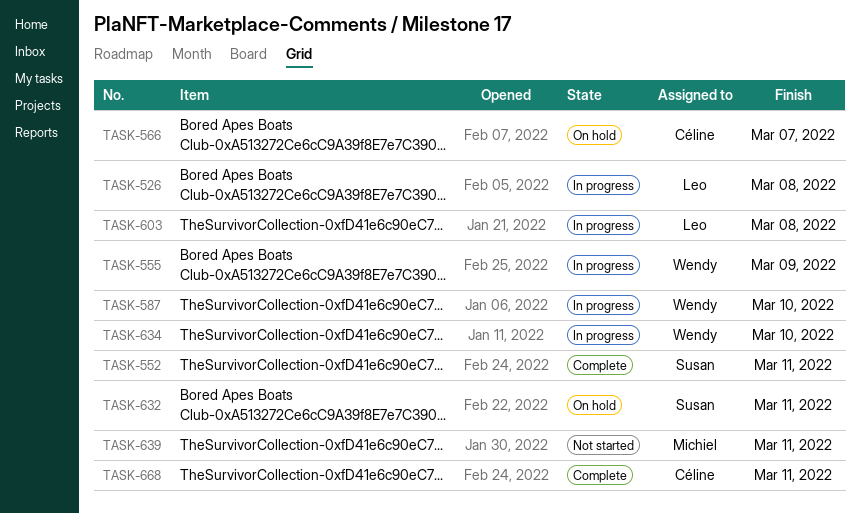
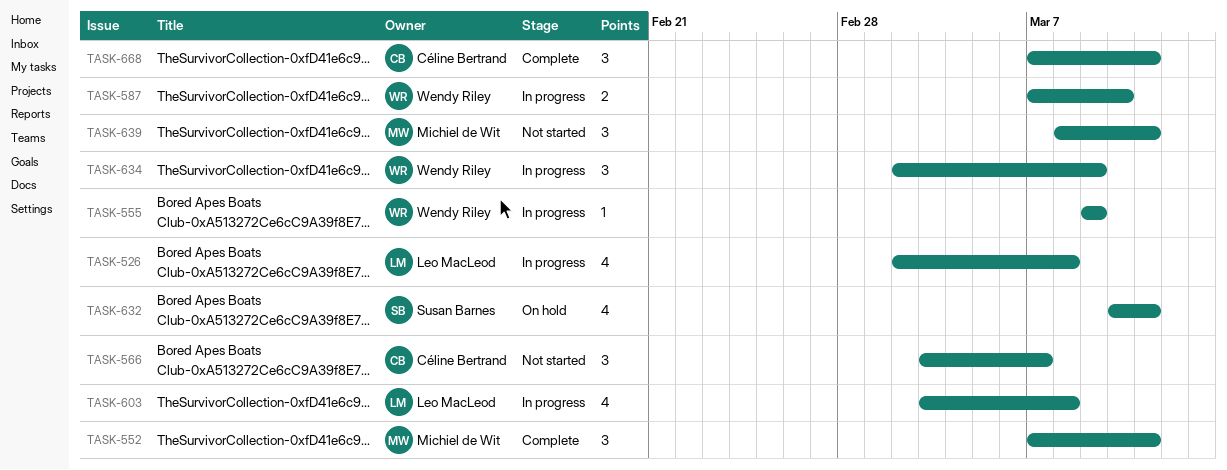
TASK-552, owner: Susan Barnes -> Michiel de Wit
TASK-566, status: On hold -> Not started
TASK-634, due: Mar 10 -> Mar 9

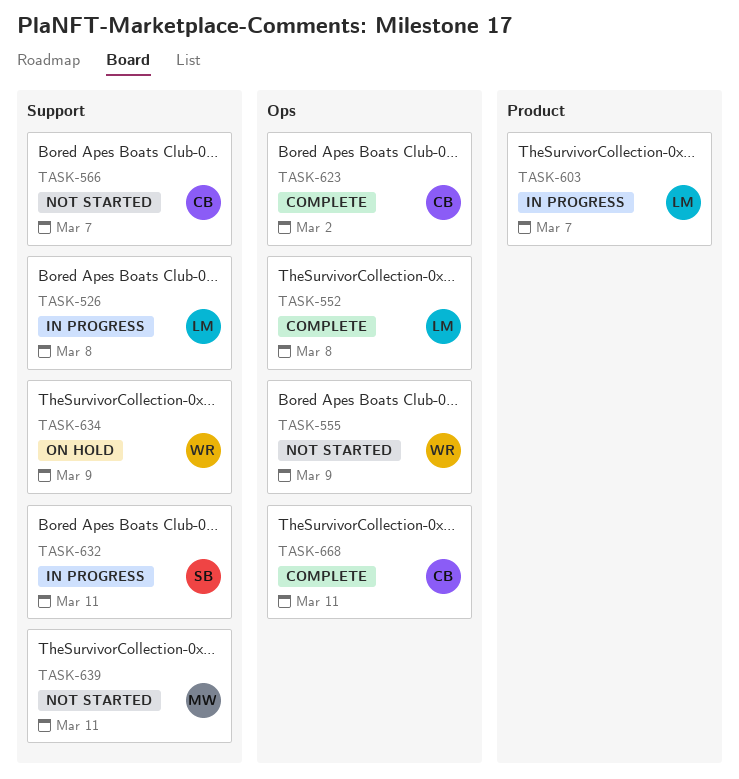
TASK-552, owner: Michiel de Wit -> Leo MacLeod
TASK-552, due: Mar 11 -> Mar 8
TASK-555, status: In progress -> Not started
TASK-587: present -> none
TASK-603, due: Mar 8 -> Mar 7
TASK-623: none -> present
TASK-632, status: On hold -> In progress
TASK-634, status: In progress -> On hold

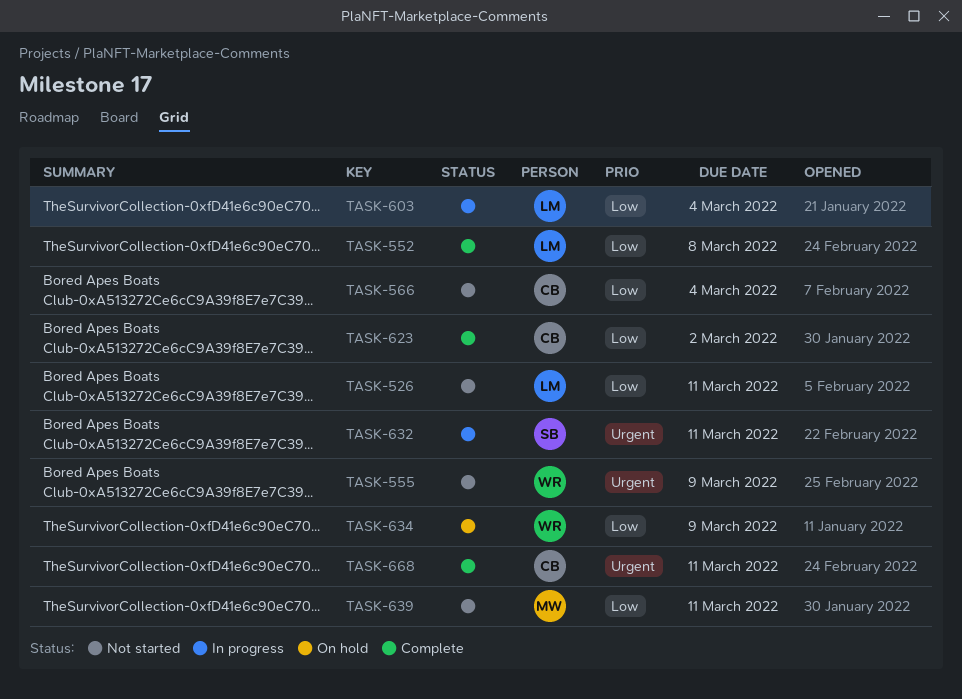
TASK-526, status: In progress -> Not started
TASK-526, due: Mar 8 -> Mar 11
TASK-566, due: Mar 7 -> Mar 4
TASK-603, due: Mar 7 -> Mar 4

